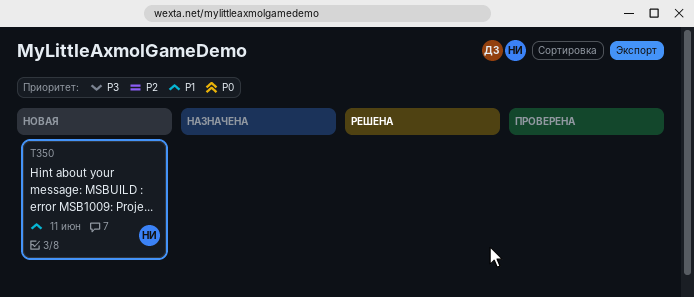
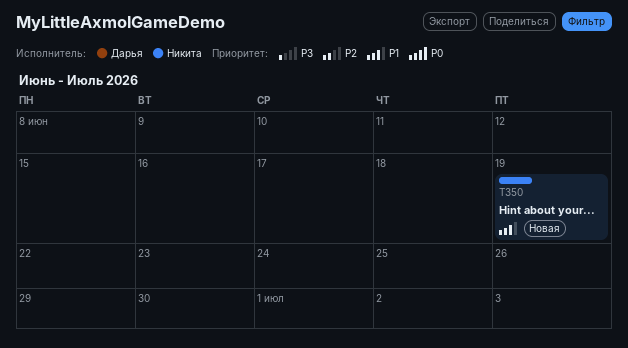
T350, due: Jun 11 -> Jun 19

